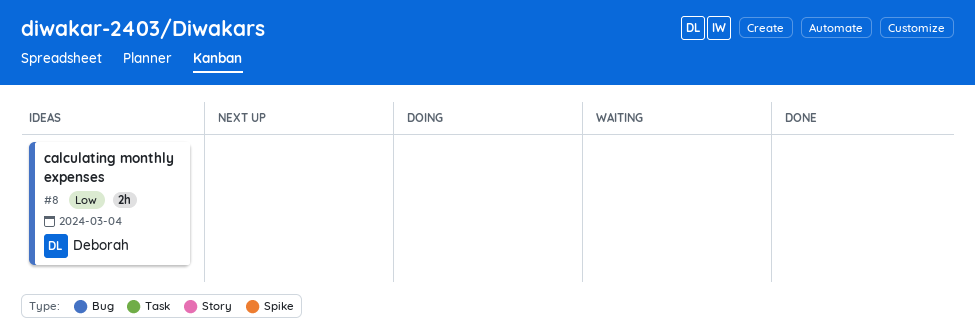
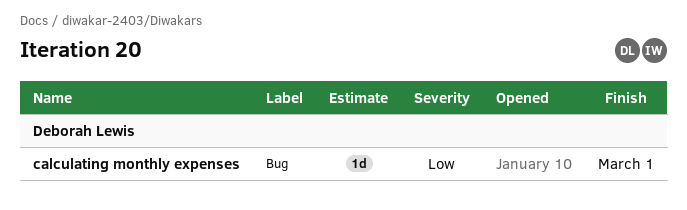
calculating monthly expenses, estimate: 2h -> 1d
calculating monthly expenses, due: Mar 4 -> Mar 1

